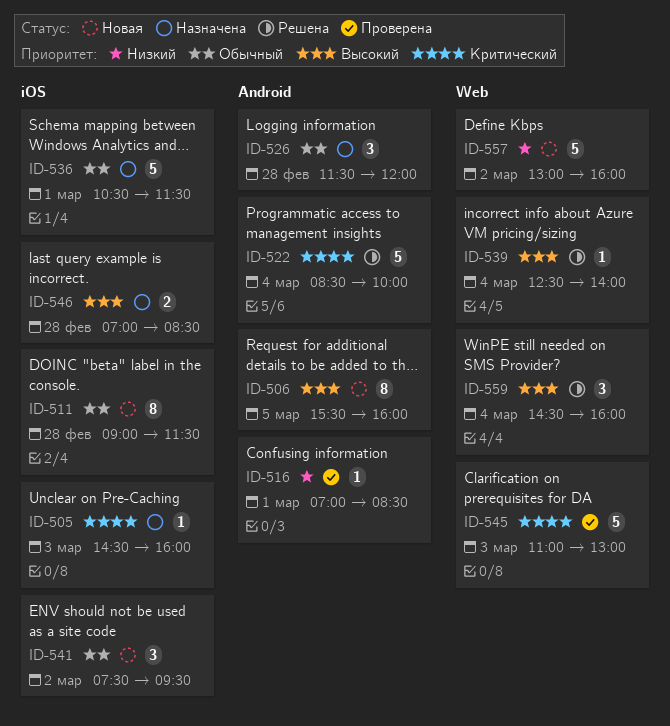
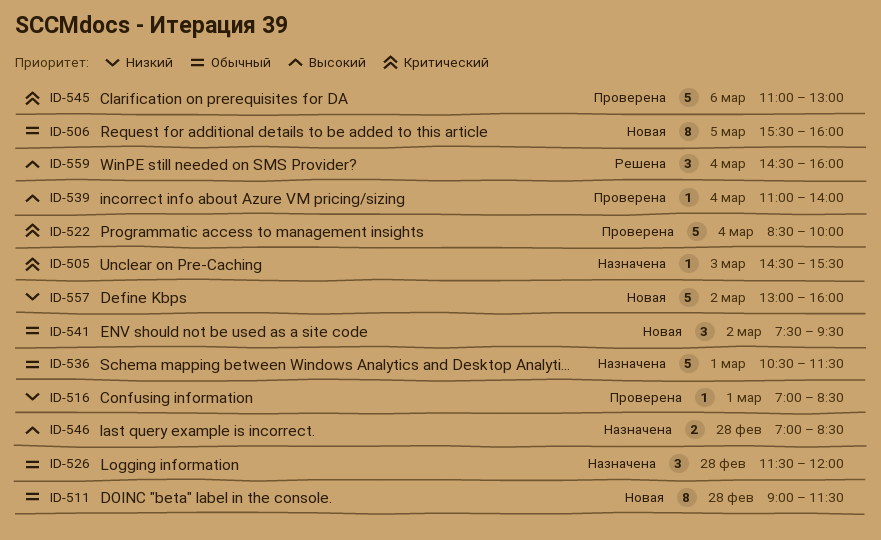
ID-505, ends: 16:00 -> 15:30
ID-506, priority: Высокий -> Обычный
ID-522, status: Решена -> Проверена
ID-539, status: Решена -> Проверена
ID-539, begins: 12:30 -> 11:00
ID-545, day: Mar 3 -> Mar 6

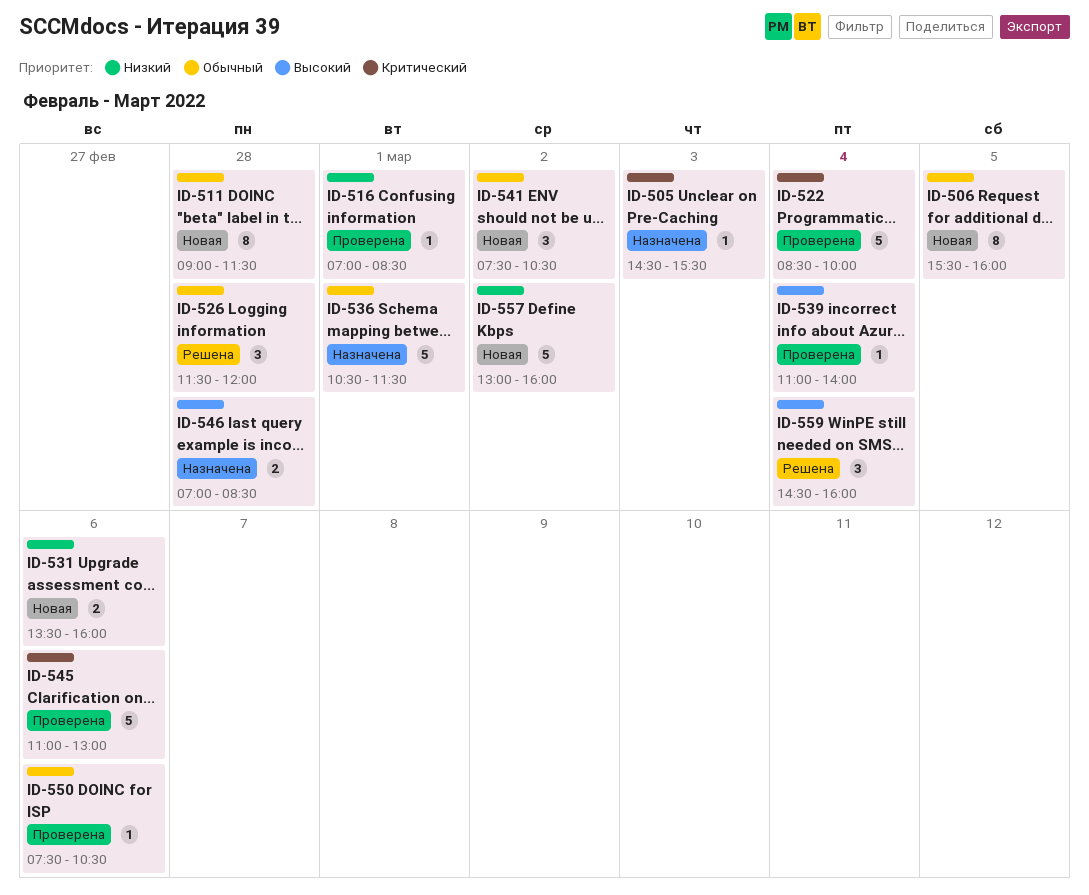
ID-526, status: Назначена -> Решена
ID-531: none -> present
ID-541, ends: 09:30 -> 10:30
ID-550: none -> present

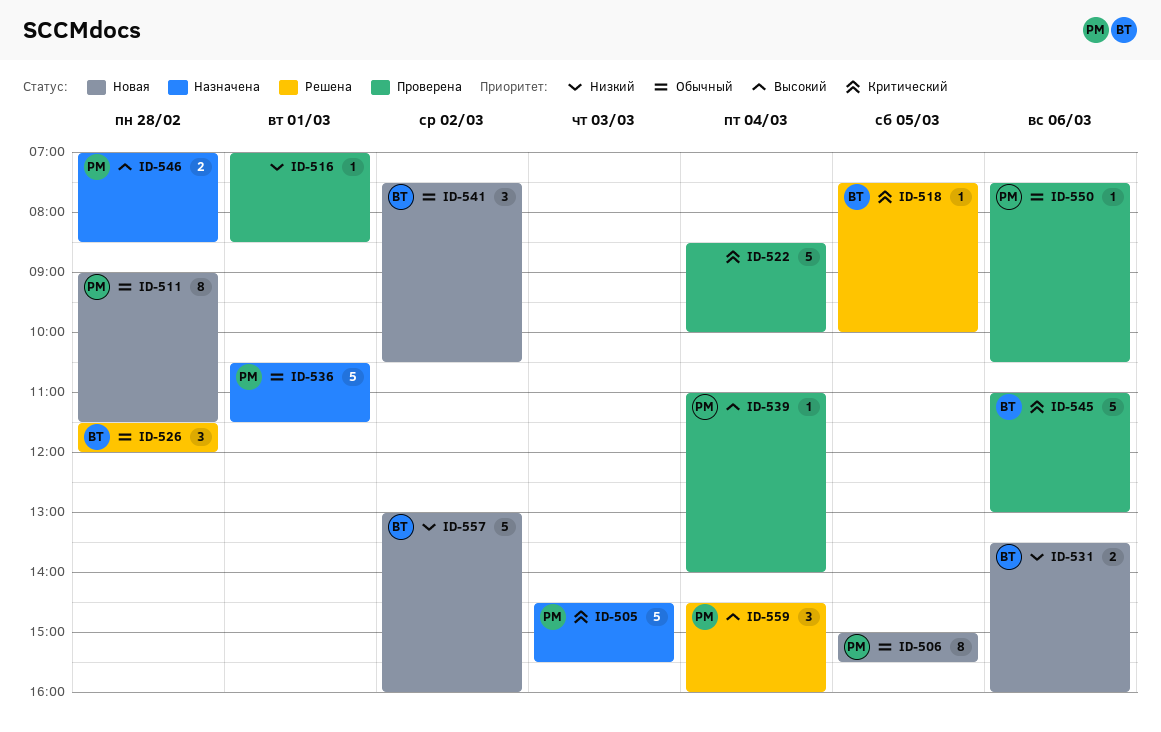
ID-505, estimate: 1 -> 5
ID-506, begins: 15:30 -> 15:00
ID-506, ends: 16:00 -> 15:30
ID-518: none -> present

